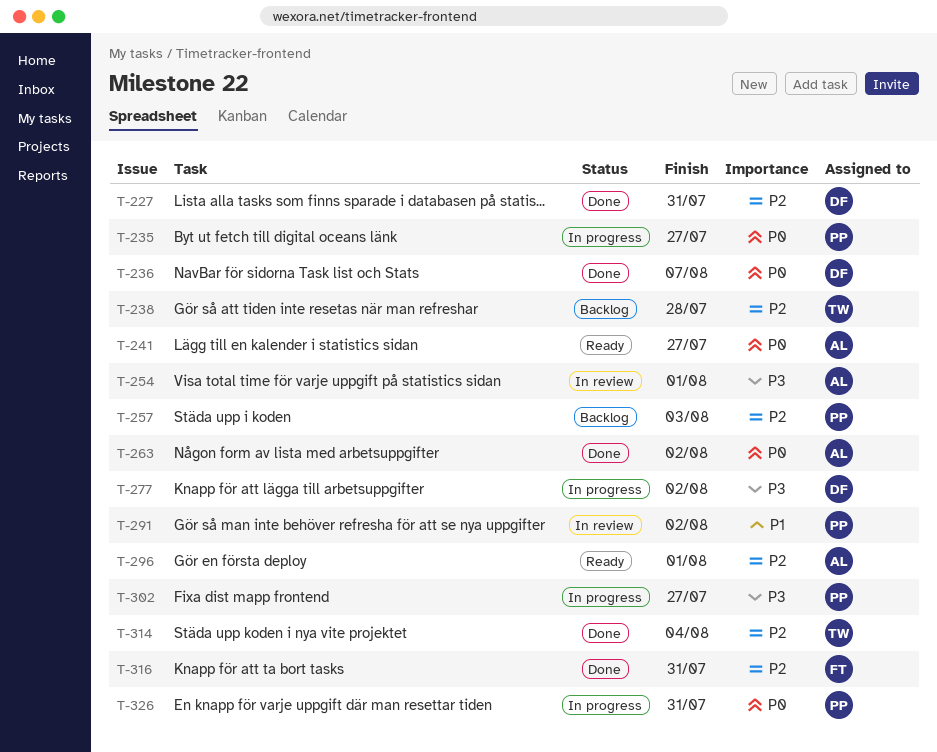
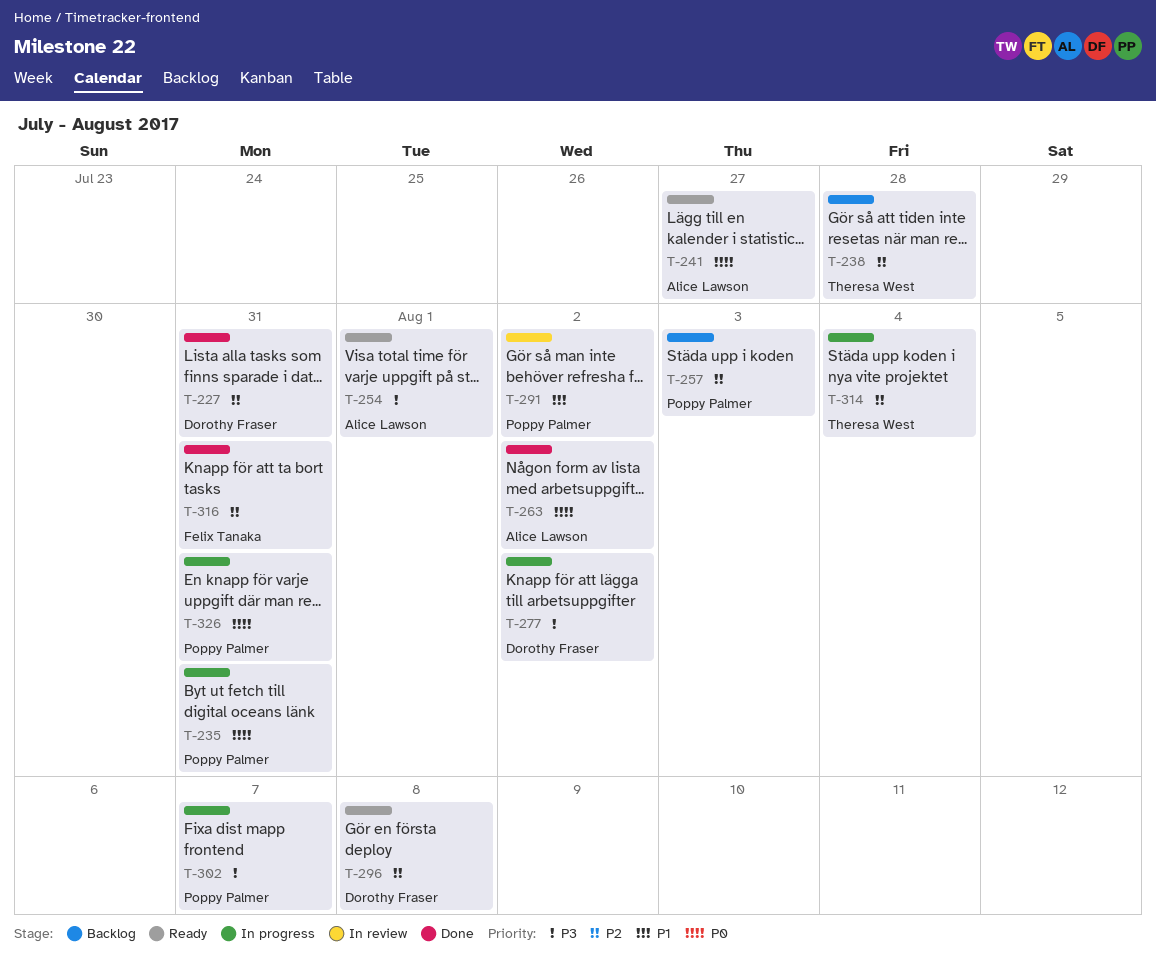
T-235, due: Jul 27 -> Jul 31
T-236: present -> none
T-254, status: In review -> Ready
T-296, owner: Alice Lawson -> Dorothy Fraser
T-296, due: Aug 1 -> Aug 8
T-302, due: Jul 27 -> Aug 7
T-314, status: Done -> In progress

